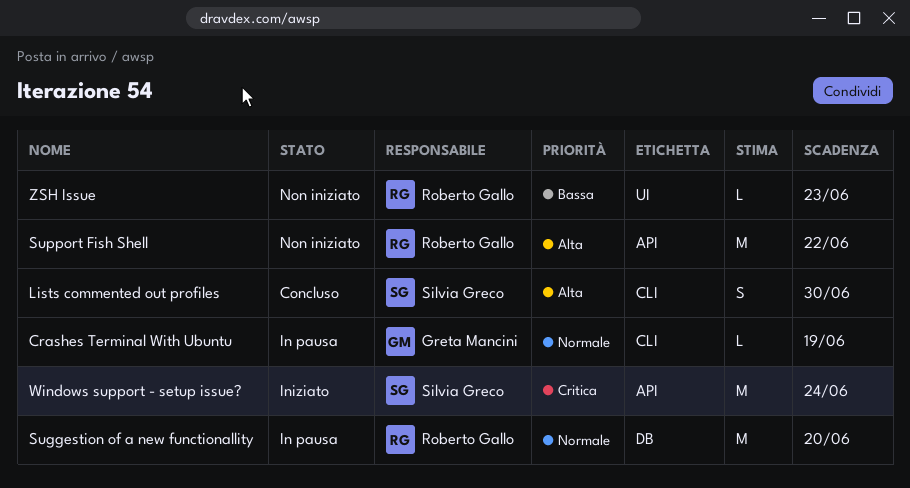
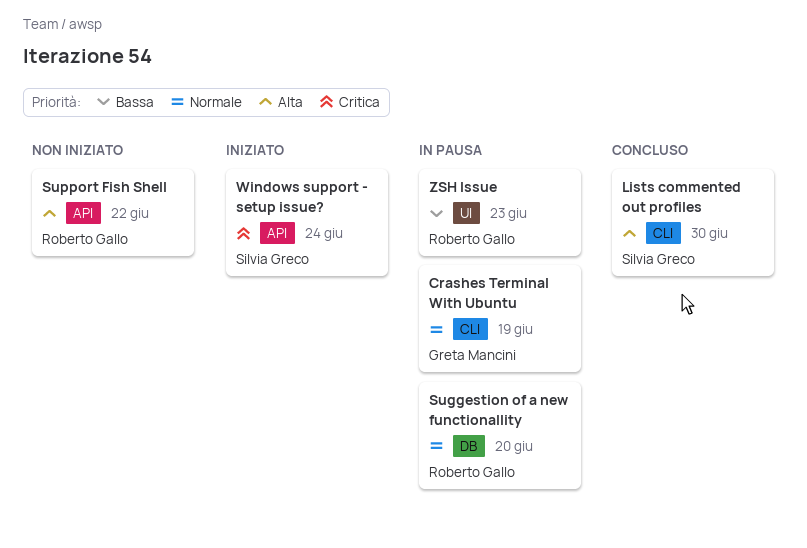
ZSH Issue, status: Non iniziato -> In pausa

